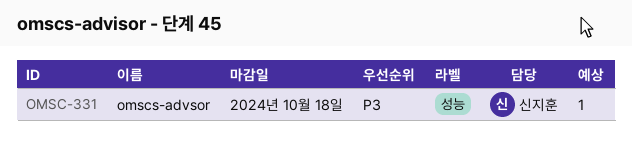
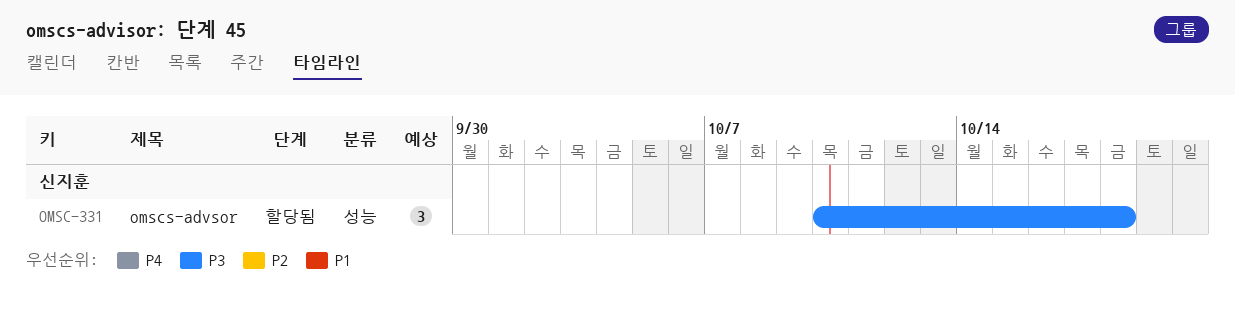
OMSC-331, estimate: 1 -> 3

